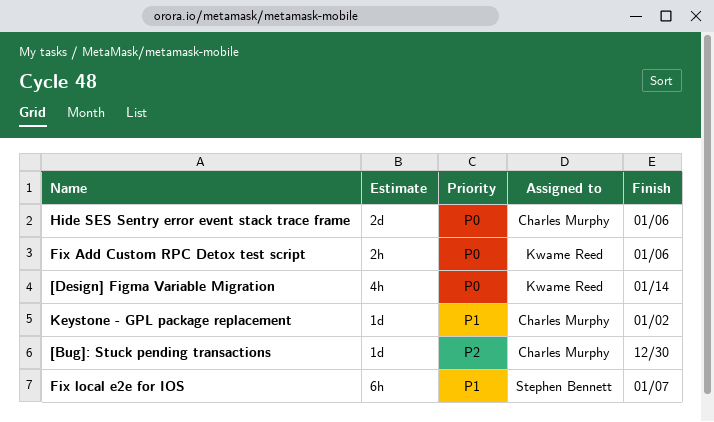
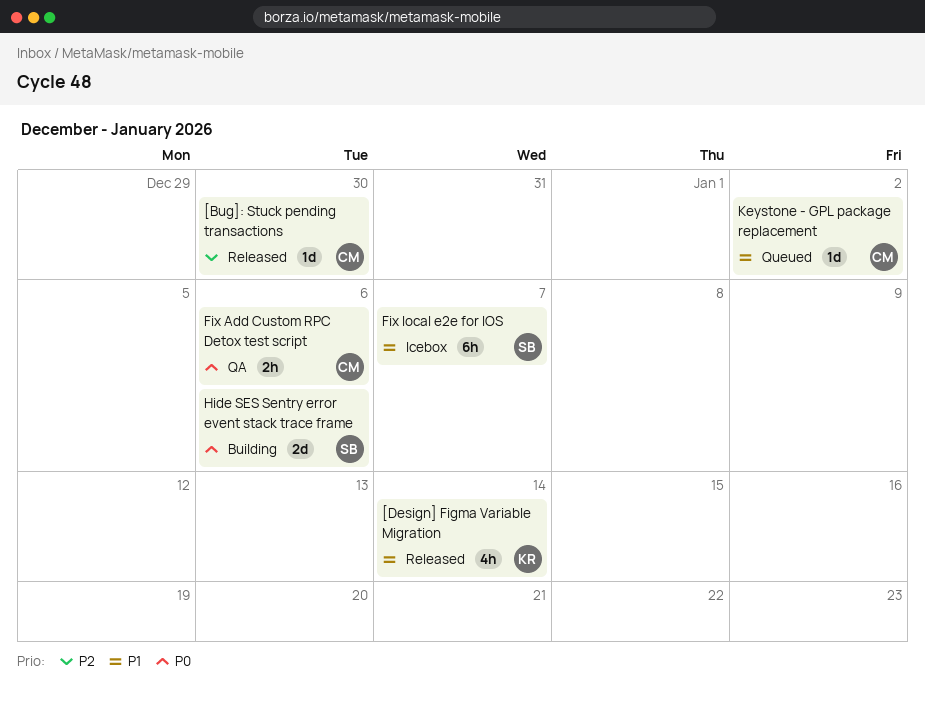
[Design] Figma Variable Migration, priority: P0 -> P1
Fix Add Custom RPC Detox test script, owner: Kwame Reed -> Charles Murphy
Hide SES Sentry error event stack trace frame, owner: Charles Murphy -> Stephen Bennett

